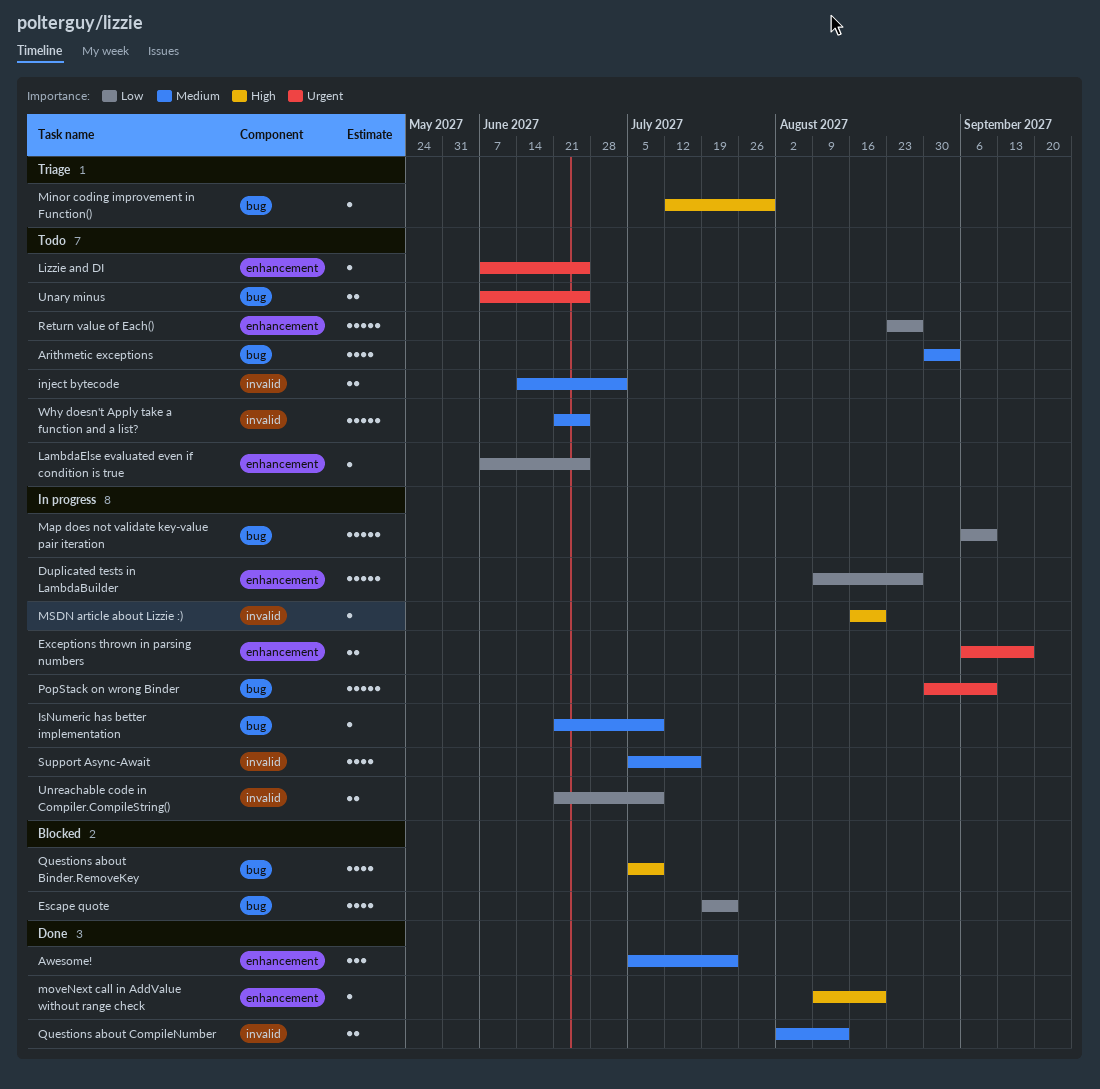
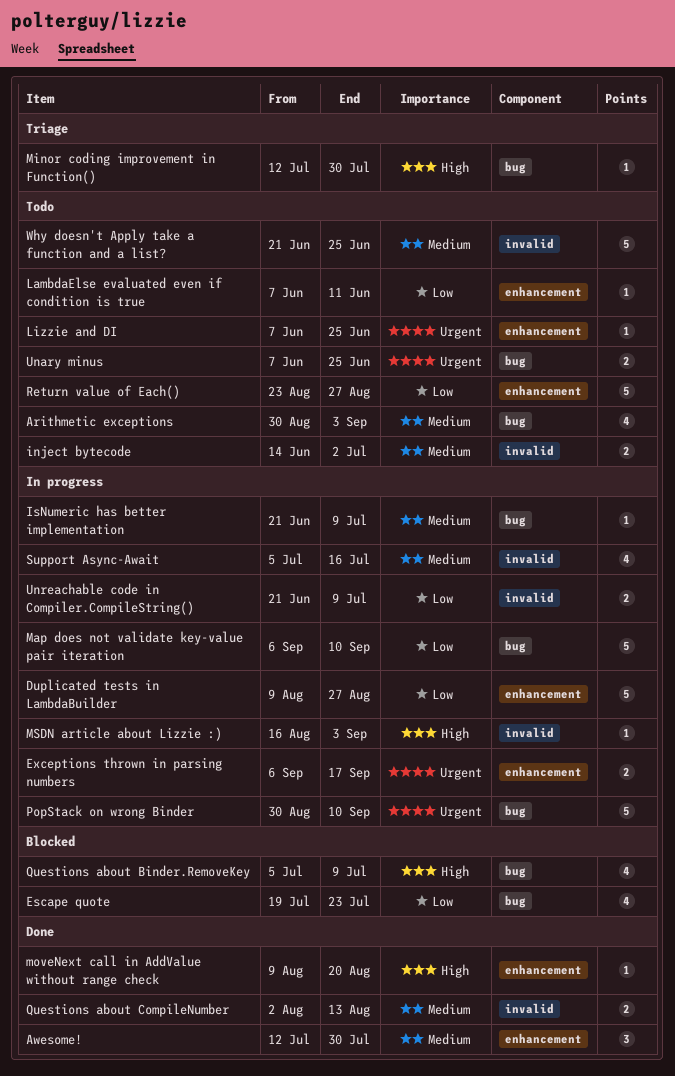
Awesome!, start: Jul 5 -> Jul 12
Awesome!, due: Jul 23 -> Jul 30
LambdaElse evaluated even if condition is true, due: Jun 25 -> Jun 11
MSDN article about Lizzie :), due: Aug 20 -> Sep 3

